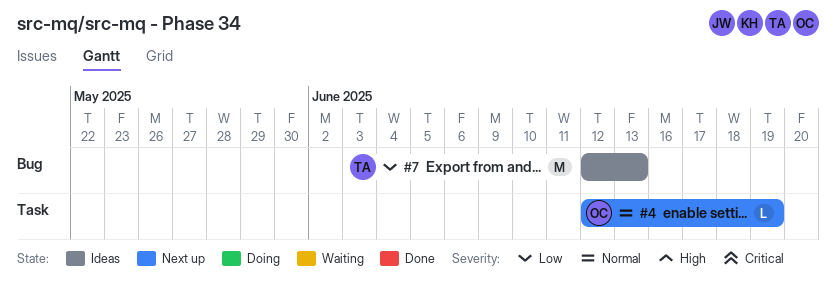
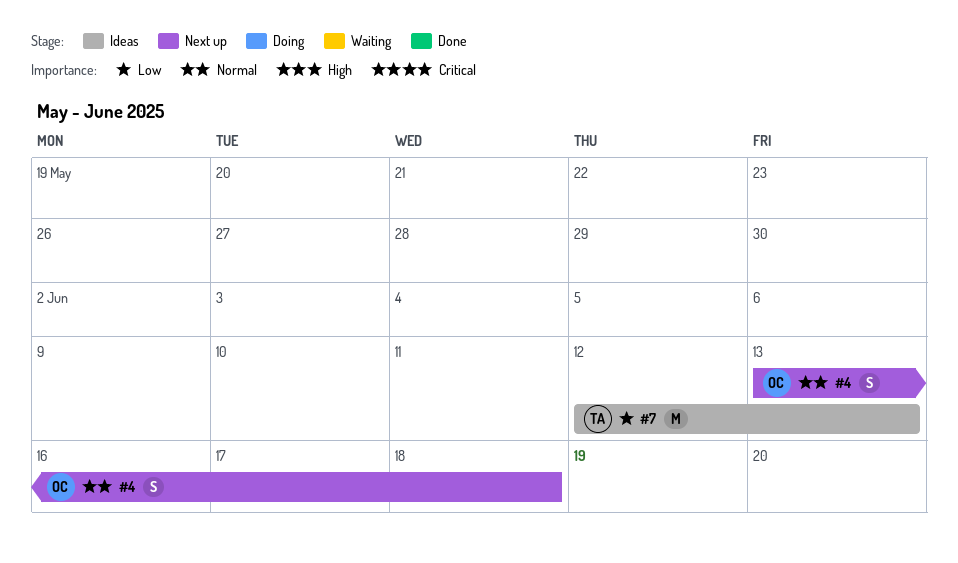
#4, estimate: L -> S
#4, start: Jun 12 -> Jun 13
#4, due: Jun 19 -> Jun 18

